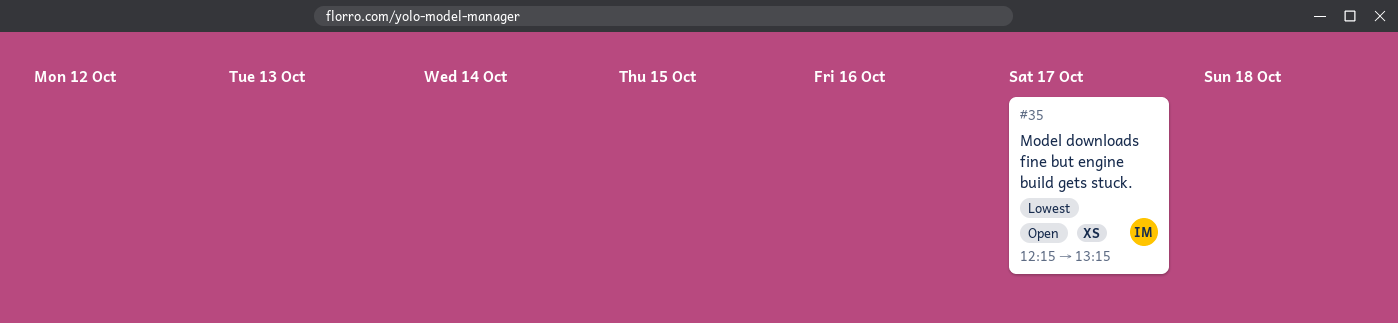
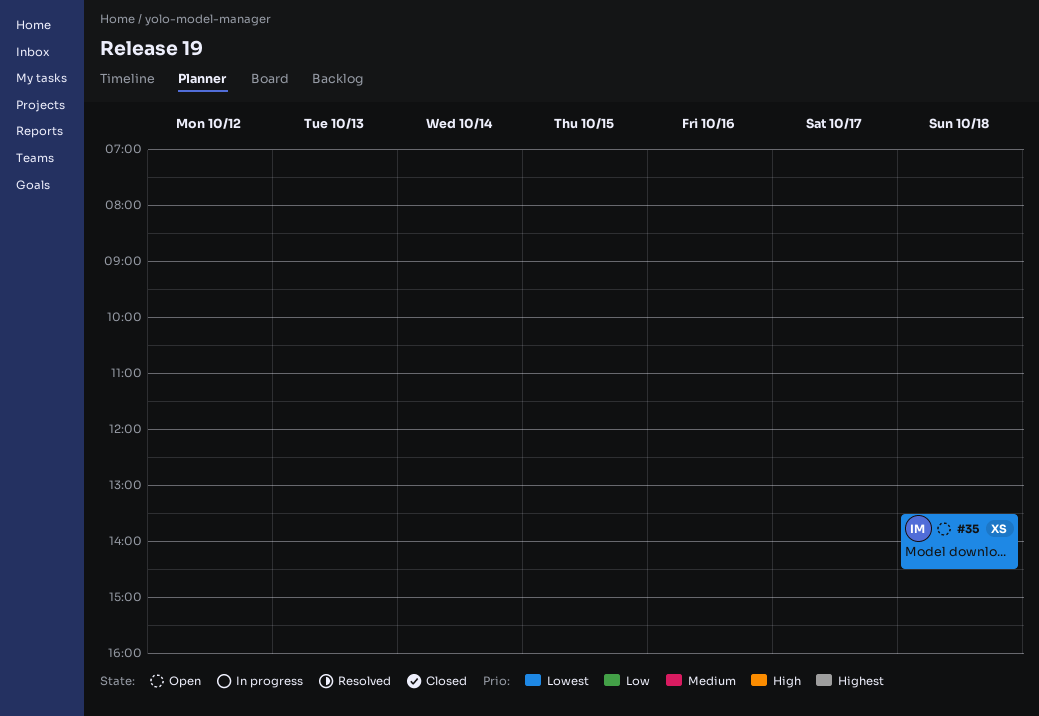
#35, day: Oct 17 -> Oct 18
#35, begins: 12:15 -> 13:30
#35, ends: 13:15 -> 14:30

